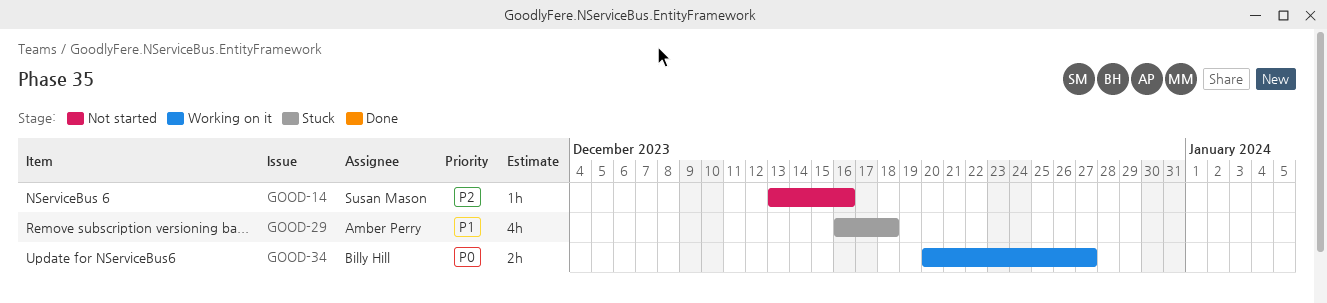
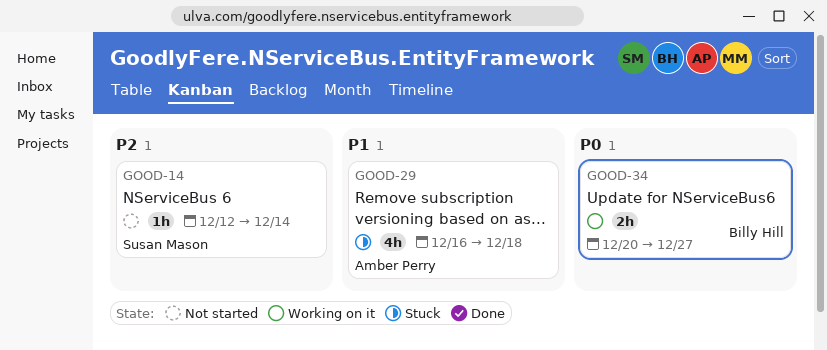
GOOD-14, start: Dec 13 -> Dec 12
GOOD-14, due: Dec 16 -> Dec 14

